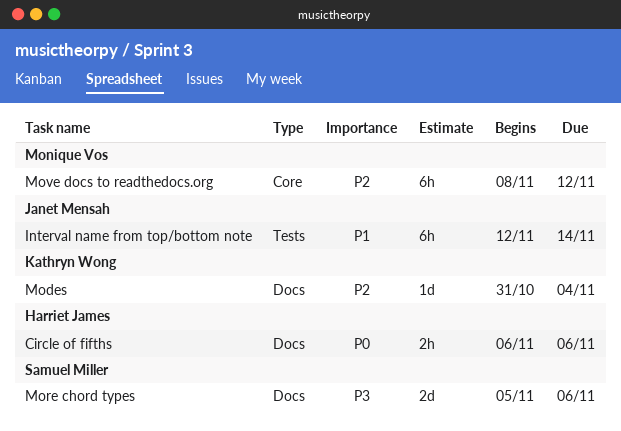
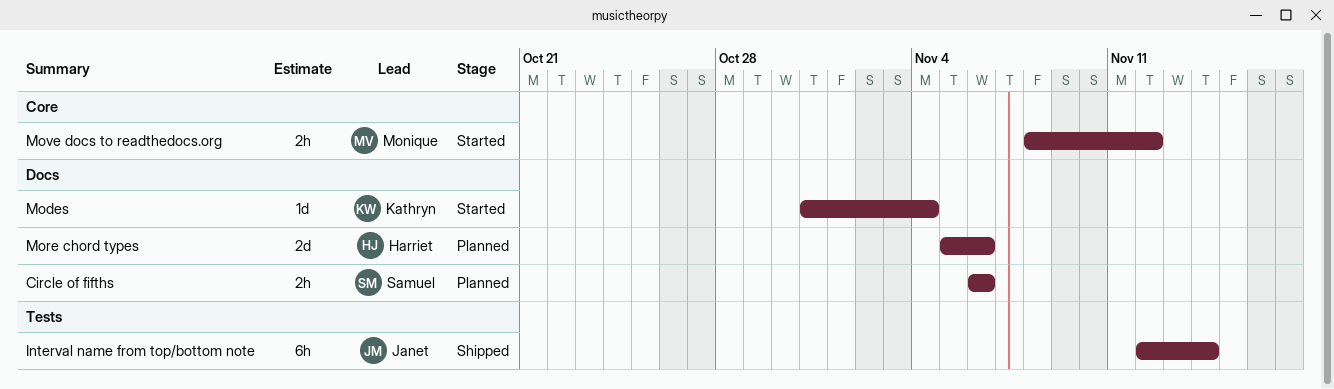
Circle of fifths, owner: Harriet James -> Samuel Miller
More chord types, owner: Samuel Miller -> Harriet James
Move docs to readthedocs.org, estimate: 6h -> 2h

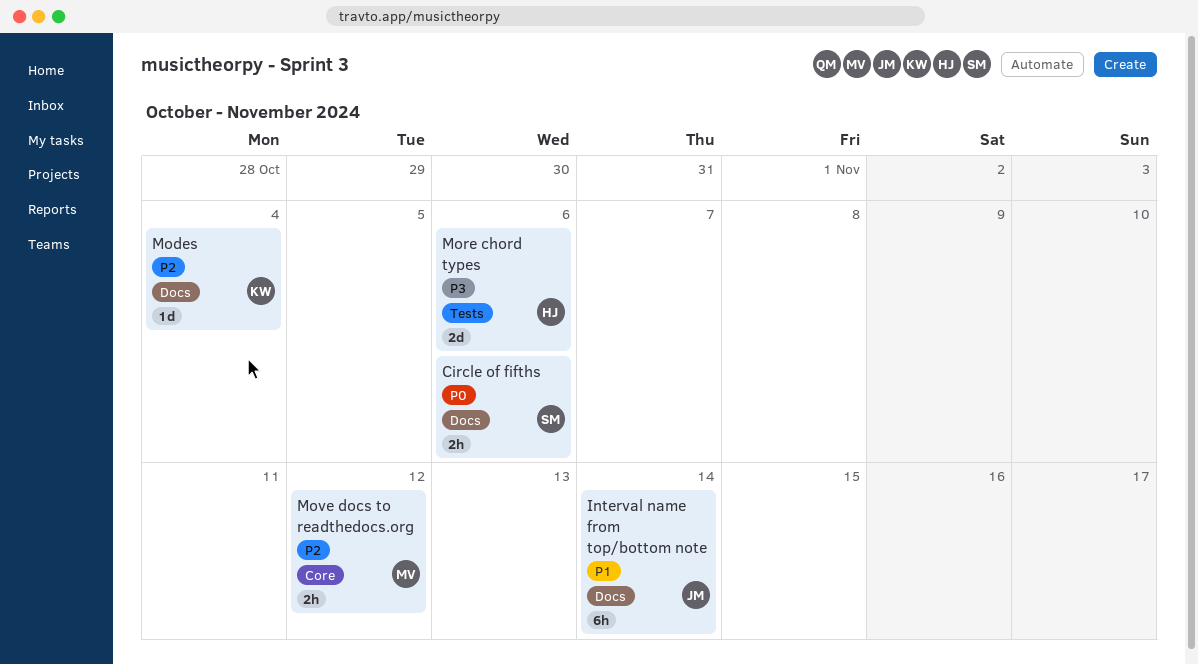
Interval name from top/bottom note, label: Tests -> Docs
More chord types, label: Docs -> Tests

